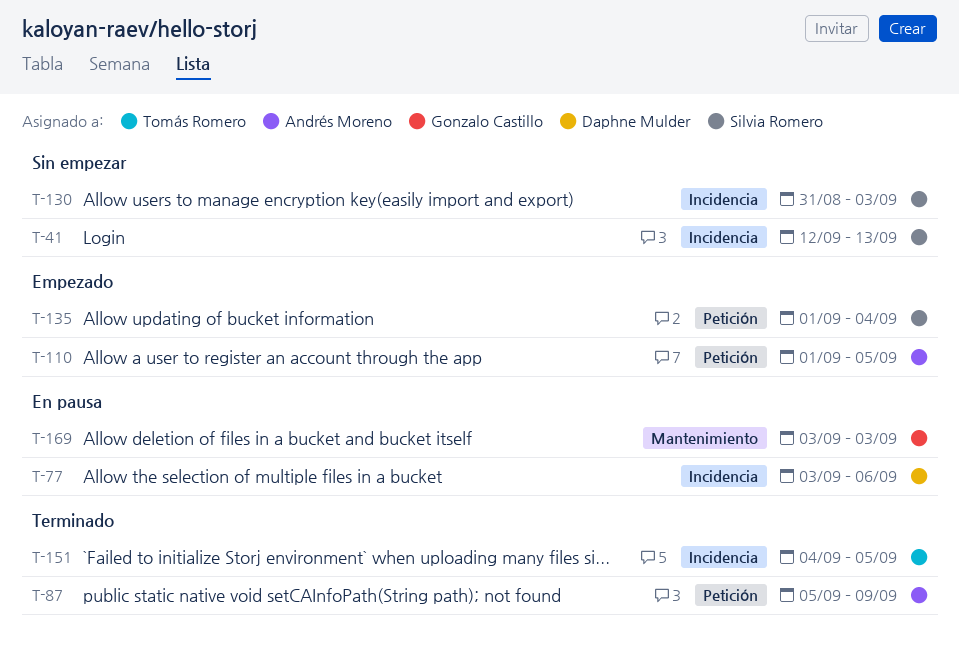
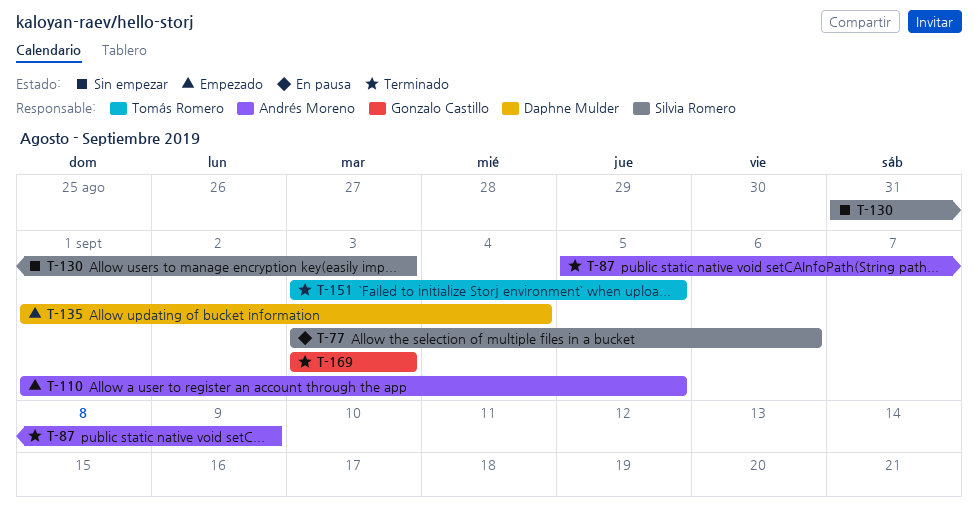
T-41: present -> none
T-77, owner: Daphne Mulder -> Silvia Romero
T-135, owner: Silvia Romero -> Daphne Mulder
T-151, start: Sep 4 -> Sep 3
T-169, status: En pausa -> Terminado

